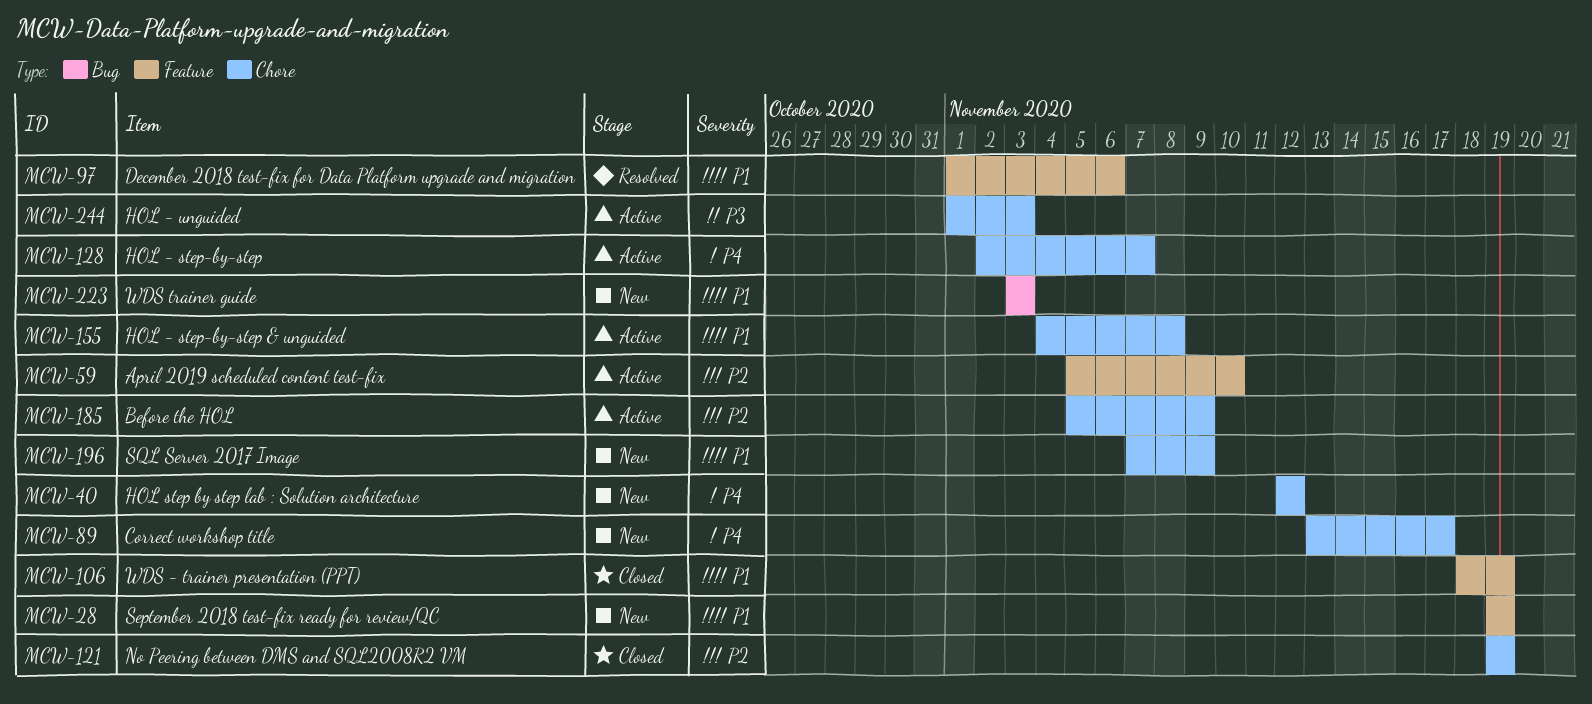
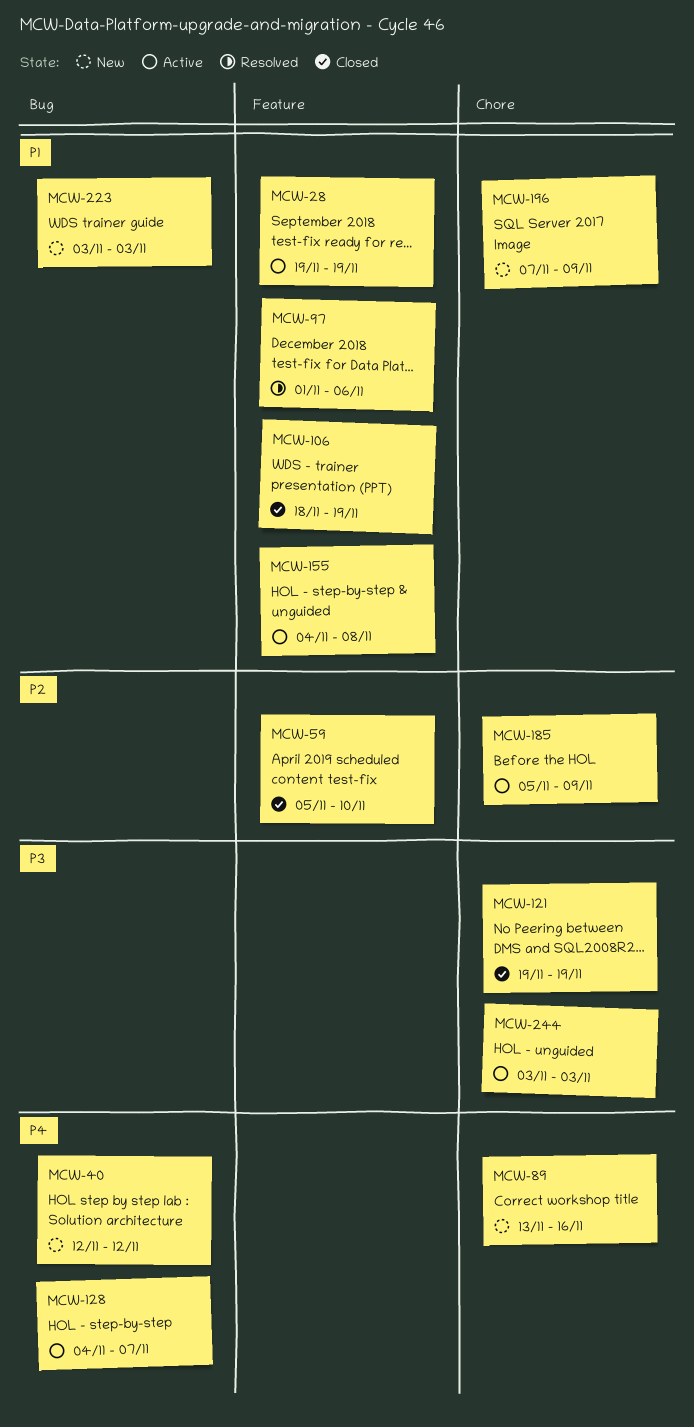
MCW-28, status: New -> Active
MCW-40, label: Chore -> Bug
MCW-59, status: Active -> Closed
MCW-89, due: Nov 17 -> Nov 16
MCW-121, priority: P2 -> P3
MCW-128, label: Chore -> Bug
MCW-128, start: Nov 2 -> Nov 4
MCW-155, label: Chore -> Feature
MCW-244, start: Nov 1 -> Nov 3

